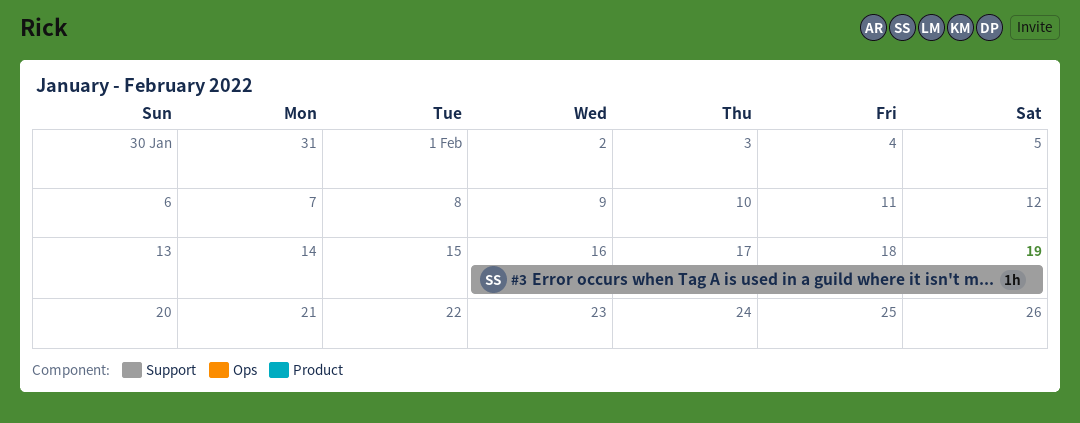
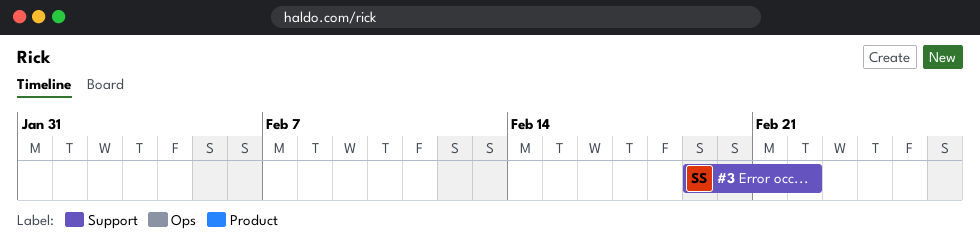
#3, start: Feb 16 -> Feb 19
#3, due: Feb 19 -> Feb 22

